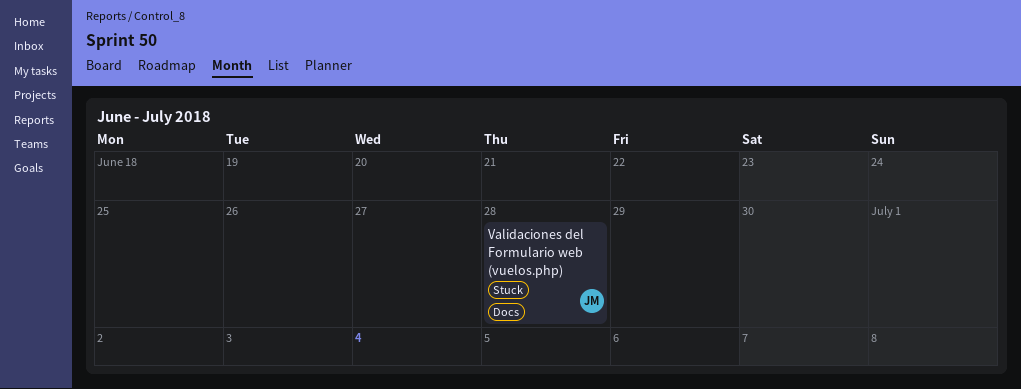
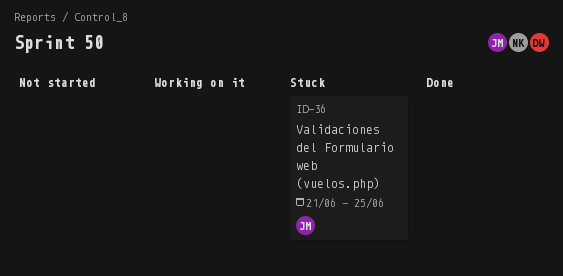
Validaciones del Formulario web (vuelos.php), due: Jun 28 -> Jun 25

